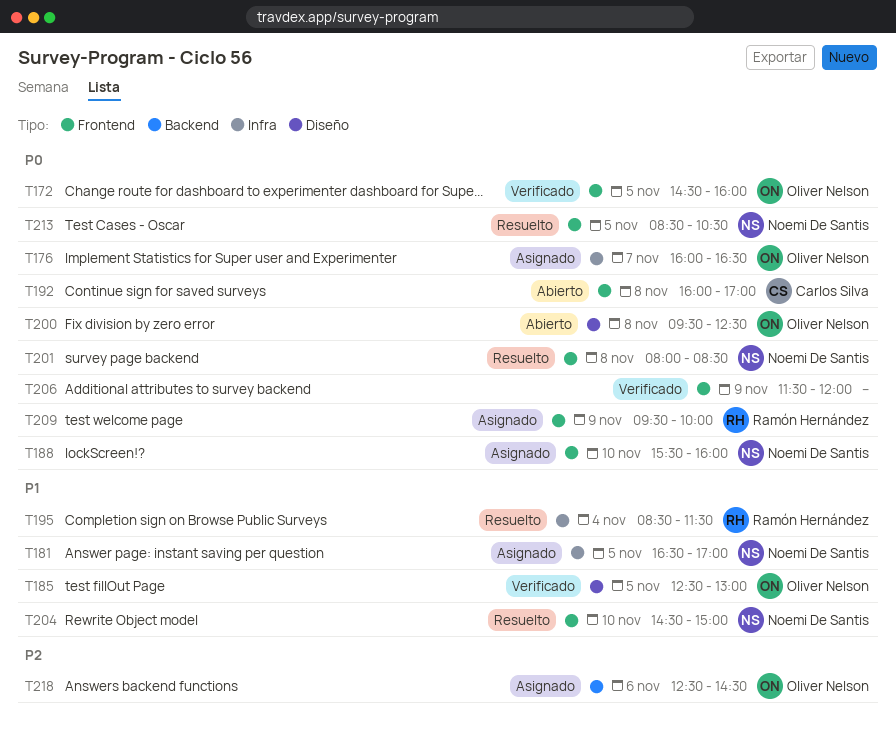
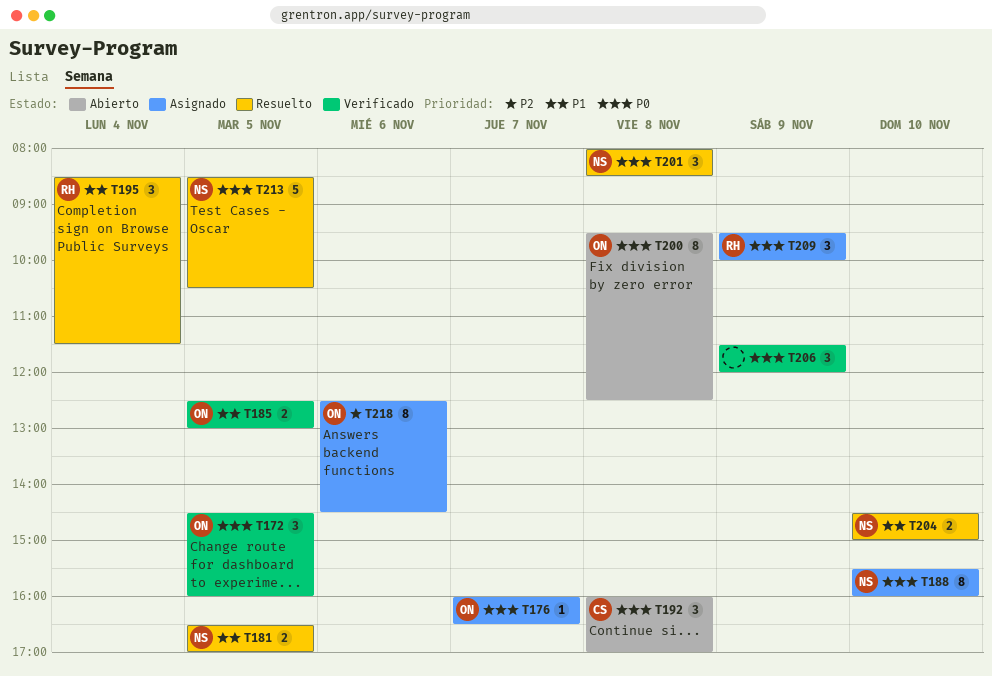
T181, status: Asignado -> Resuelto

